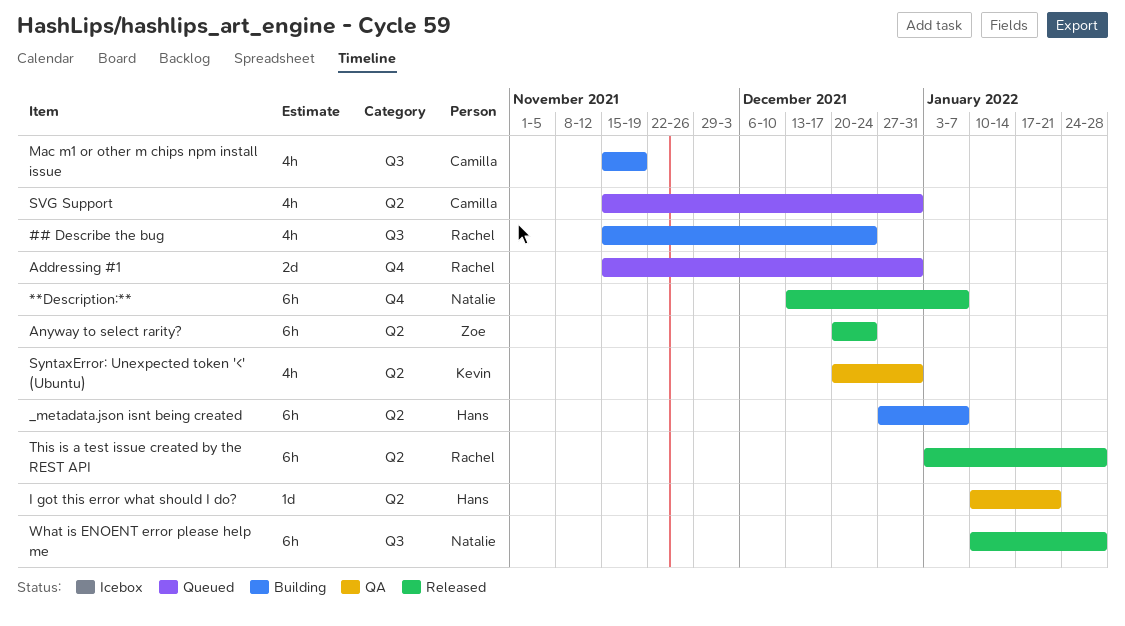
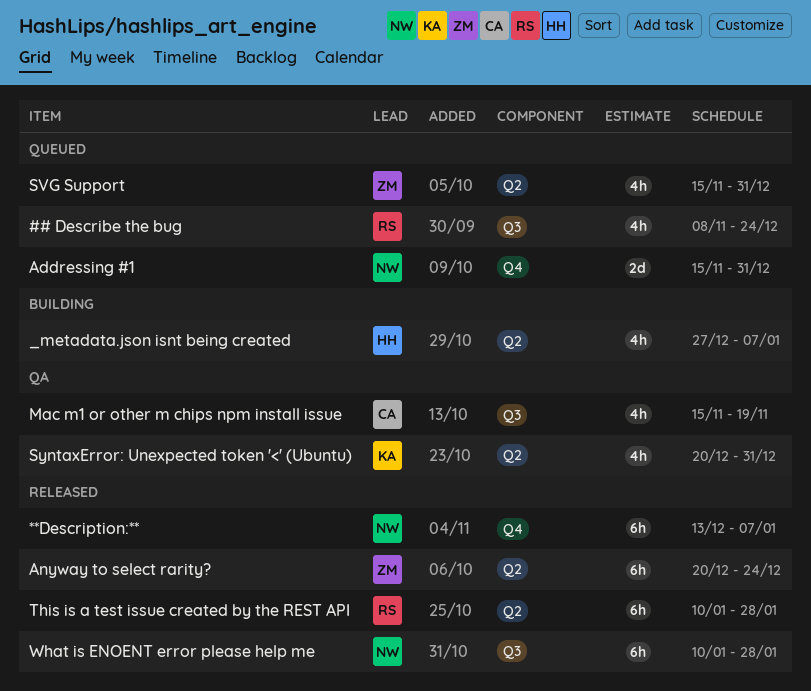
## Describe the bug, status: Building -> Queued
## Describe the bug, start: Nov 15 -> Nov 8
_metadata.json isnt being created, estimate: 6h -> 4h
Addressing #1, owner: Rachel -> Natalie
I got this error what should I do?: present -> none
Mac m1 or other m chips npm install issue, status: Building -> QA
SVG Support, owner: Camilla -> Zoe
This is a test issue created by the REST API, start: Jan 3 -> Jan 10

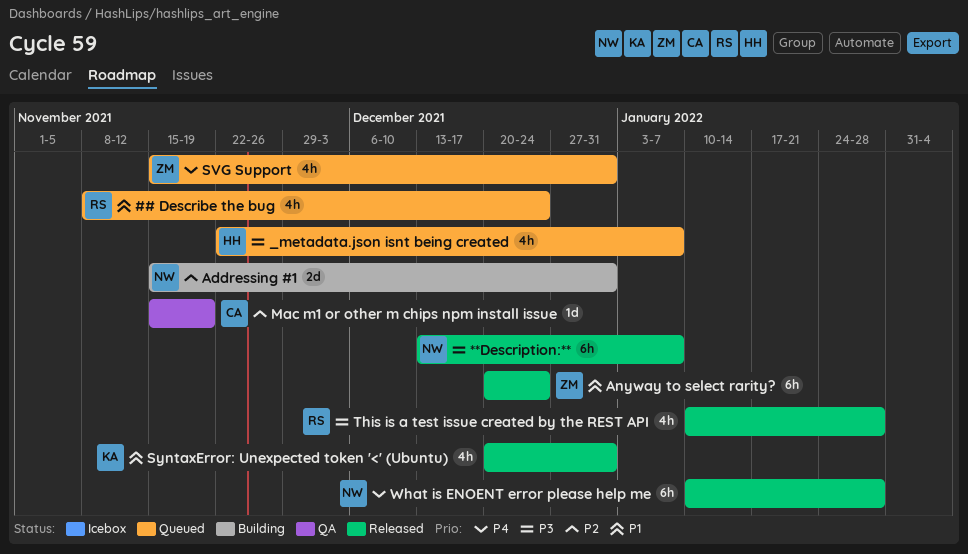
_metadata.json isnt being created, status: Building -> Queued
_metadata.json isnt being created, start: Dec 27 -> Nov 22
Addressing #1, status: Queued -> Building
Mac m1 or other m chips npm install issue, estimate: 4h -> 1d
SyntaxError: Unexpected token '<' (Ubuntu), status: QA -> Released
This is a test issue created by the REST API, estimate: 6h -> 4h

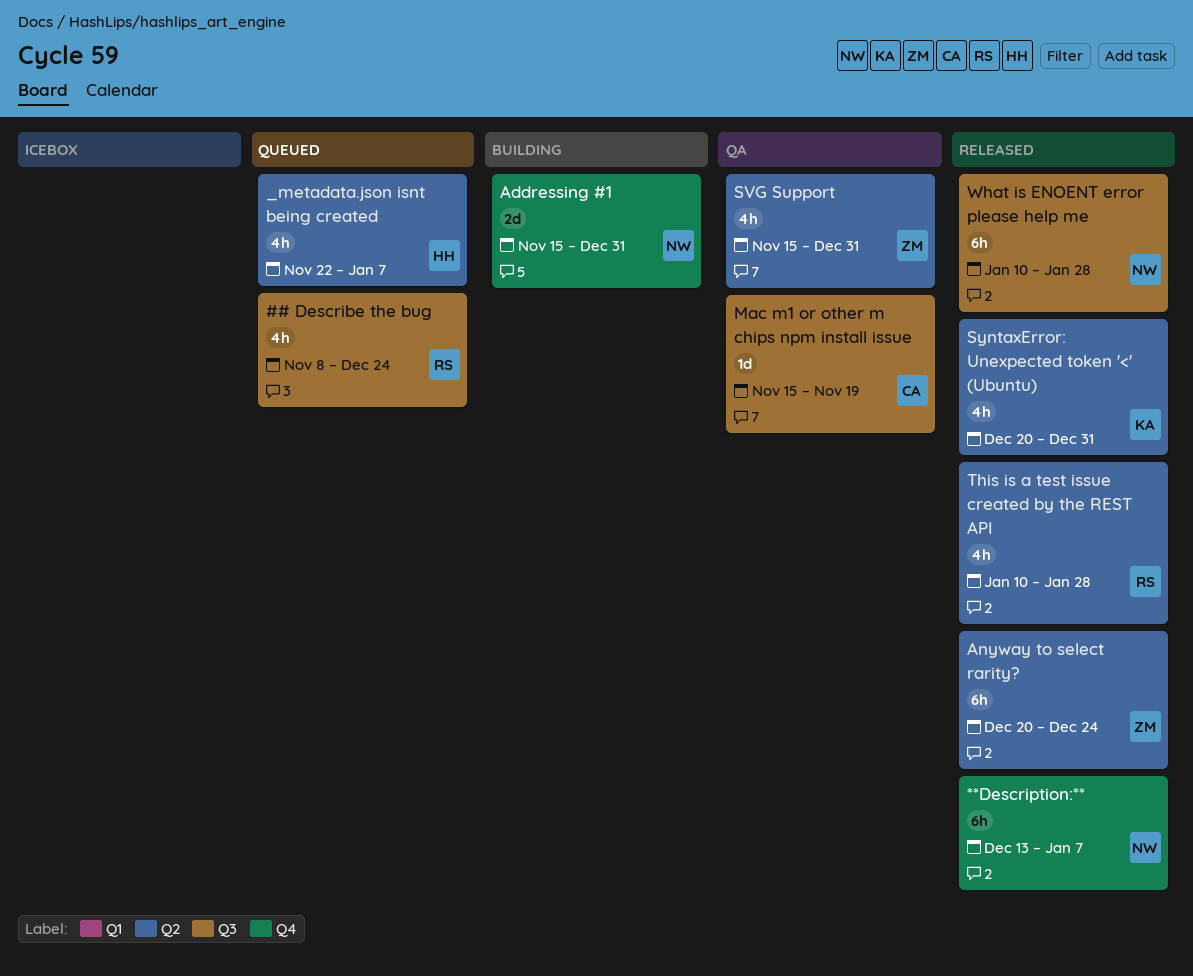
SVG Support, status: Queued -> QA

